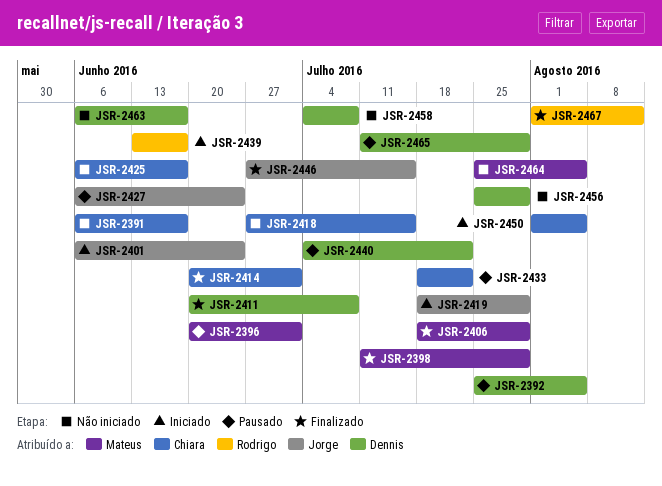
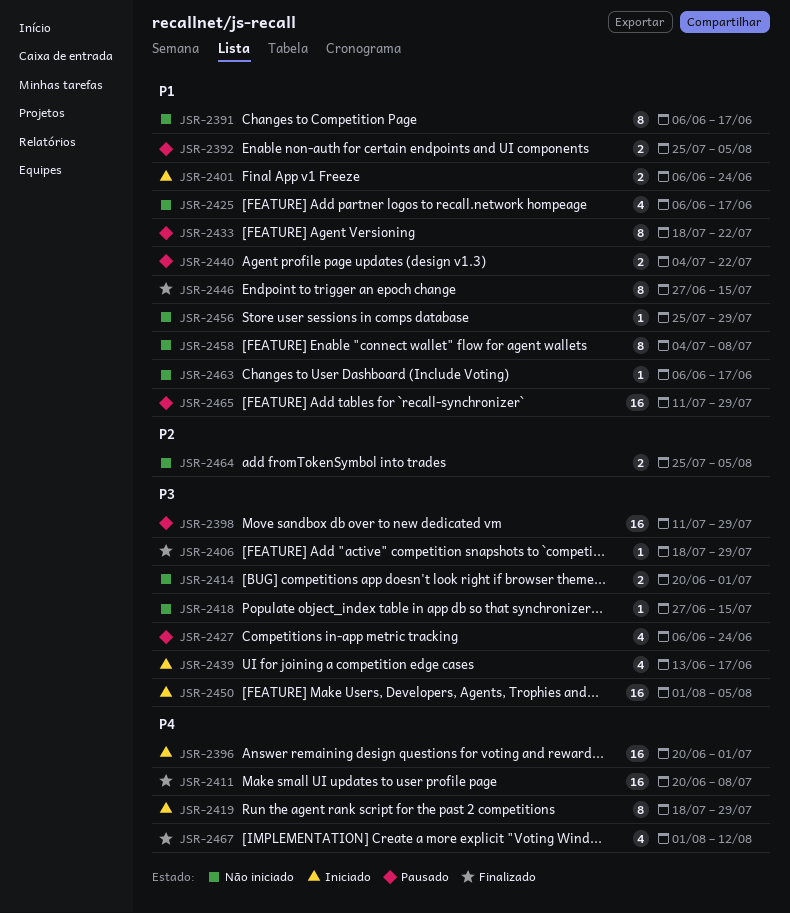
JSR-2396, status: Pausado -> Iniciado
JSR-2398, status: Finalizado -> Pausado
JSR-2414, status: Finalizado -> Não iniciado

